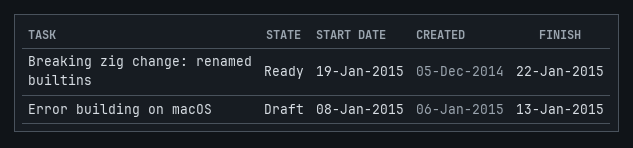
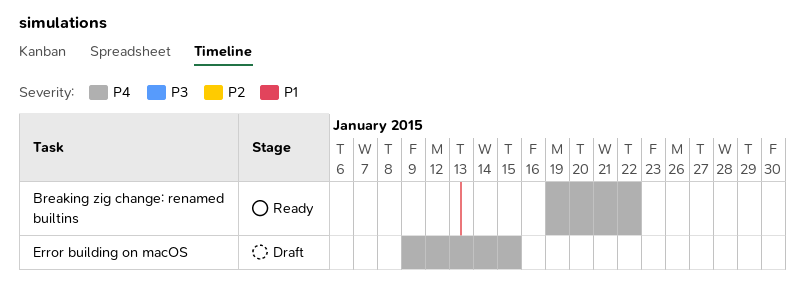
Error building on macOS, start: Jan 8 -> Jan 9
Error building on macOS, due: Jan 13 -> Jan 15

